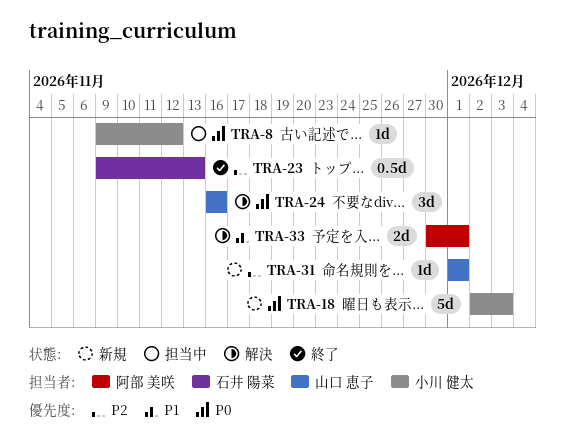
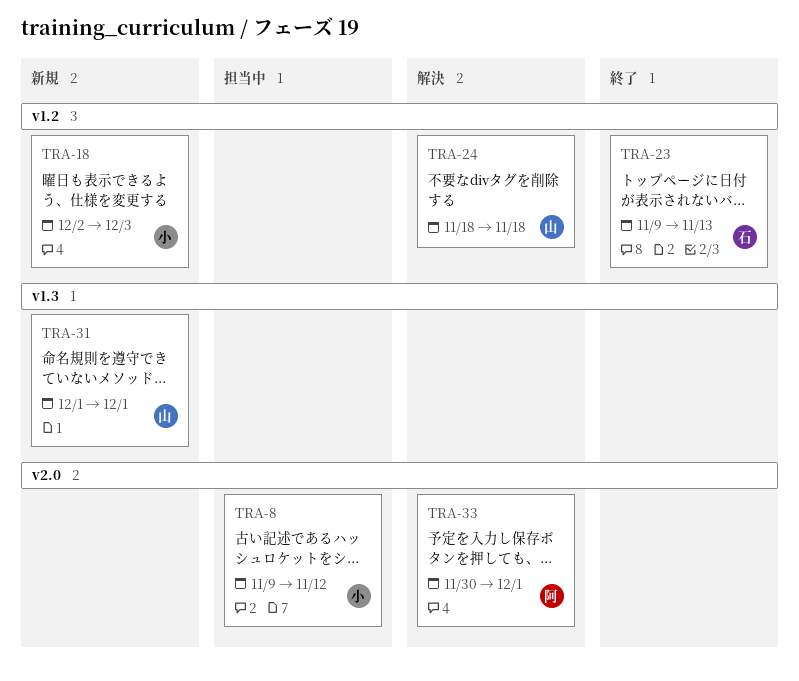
TRA-24, start: Nov 16 -> Nov 18
TRA-24, due: Nov 16 -> Nov 18

